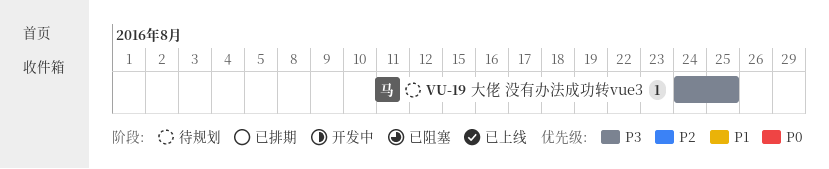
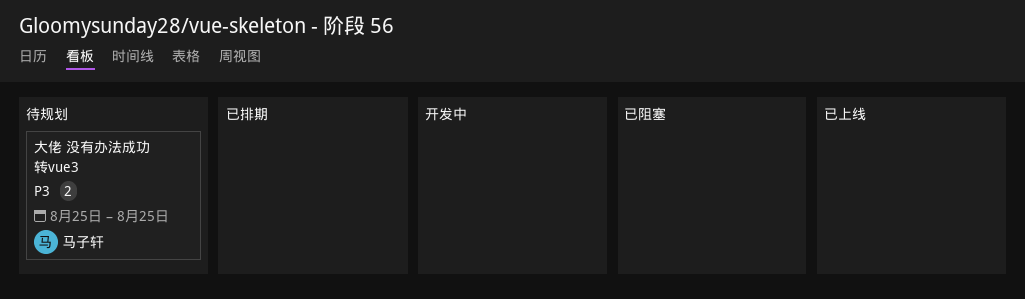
大佬 没有办法成功转vue3, estimate: 1 -> 2
大佬 没有办法成功转vue3, start: Aug 24 -> Aug 25

